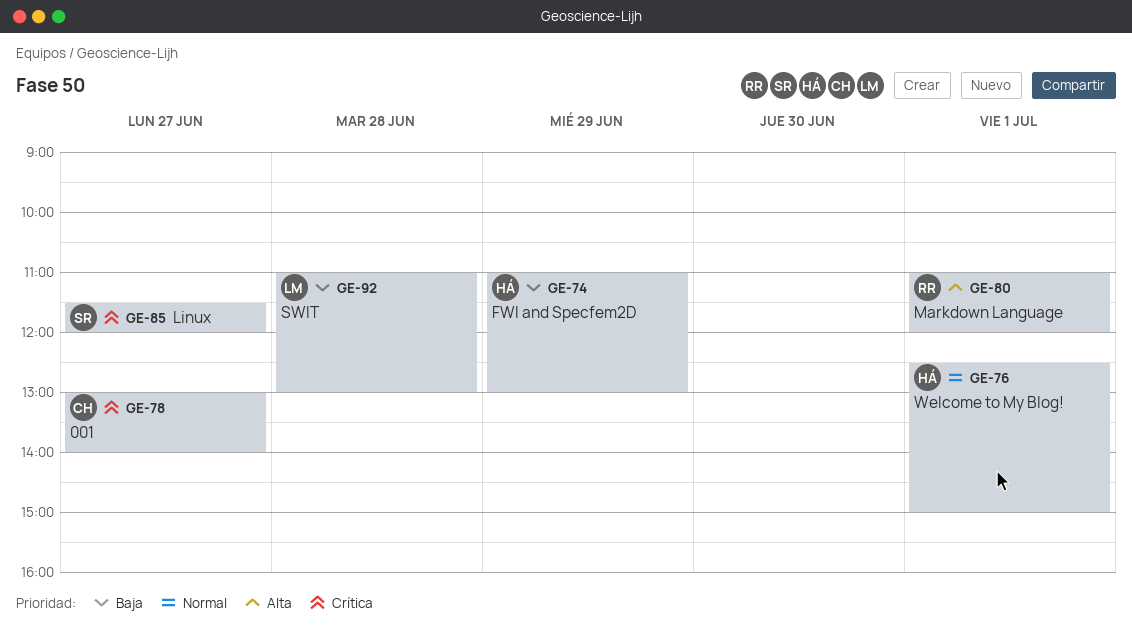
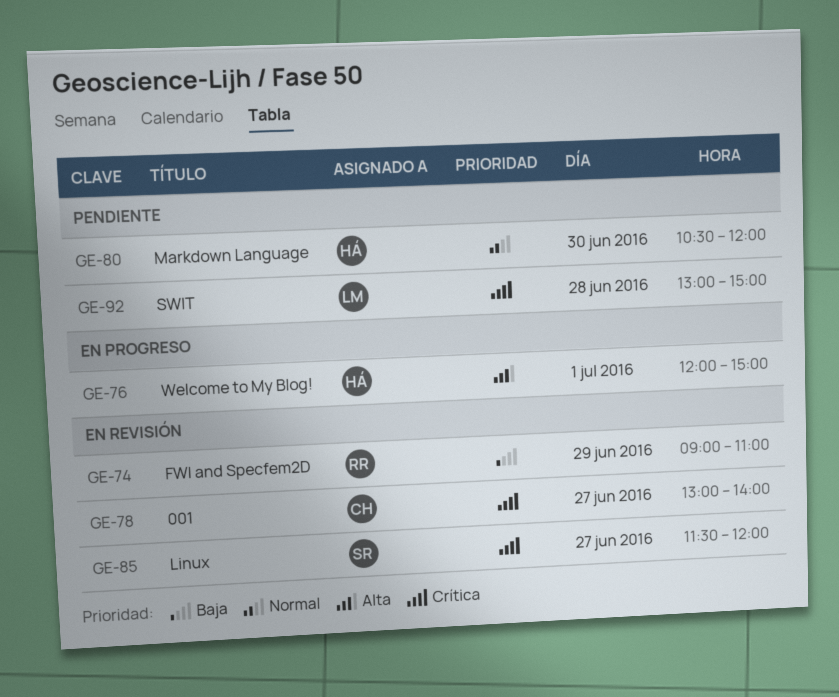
GE-74, owner: HÁ -> RR
GE-74, begins: 11:00 -> 09:00
GE-74, ends: 13:00 -> 11:00
GE-76, priority: Normal -> Alta
GE-76, begins: 12:30 -> 12:00
GE-80, owner: RR -> HÁ
GE-80, priority: Alta -> Normal
GE-80, day: Jul 1 -> Jun 30
GE-80, begins: 11:00 -> 10:30
GE-92, priority: Baja -> Crítica
GE-92, begins: 11:00 -> 13:00
GE-92, ends: 13:00 -> 15:00

